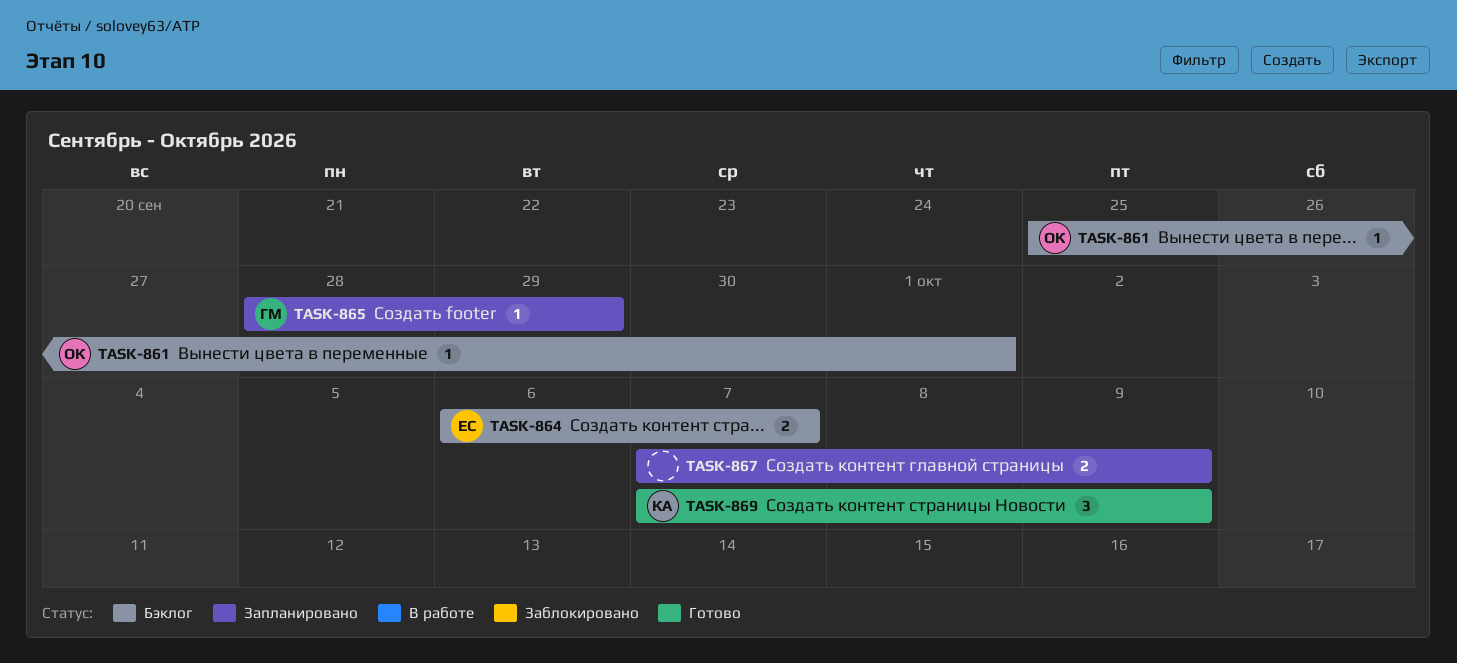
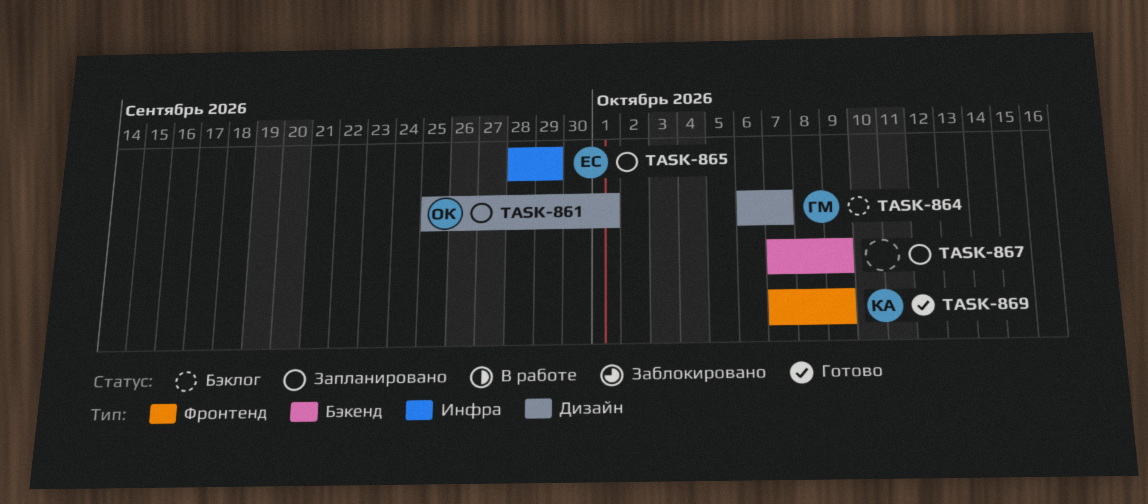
TASK-861, status: Бэклог -> Запланировано
TASK-864, owner: ЕС -> ГМ
TASK-865, owner: ГМ -> ЕС

